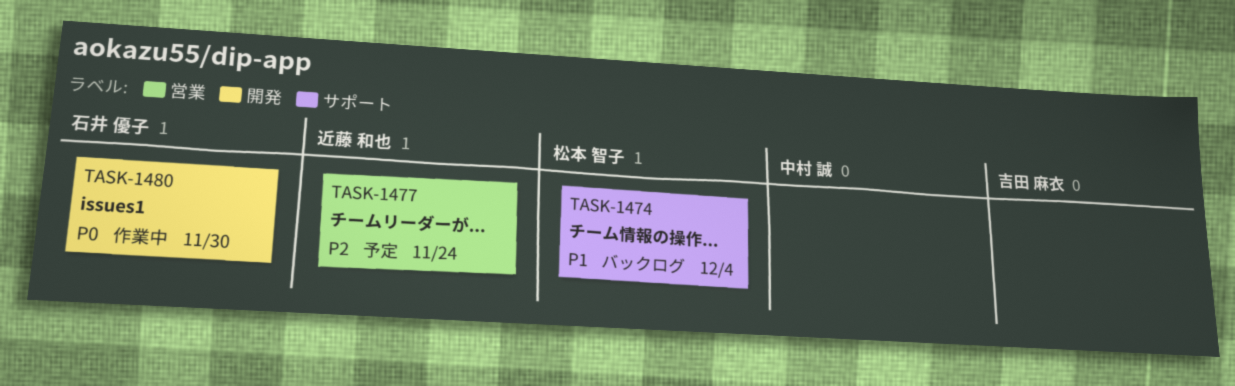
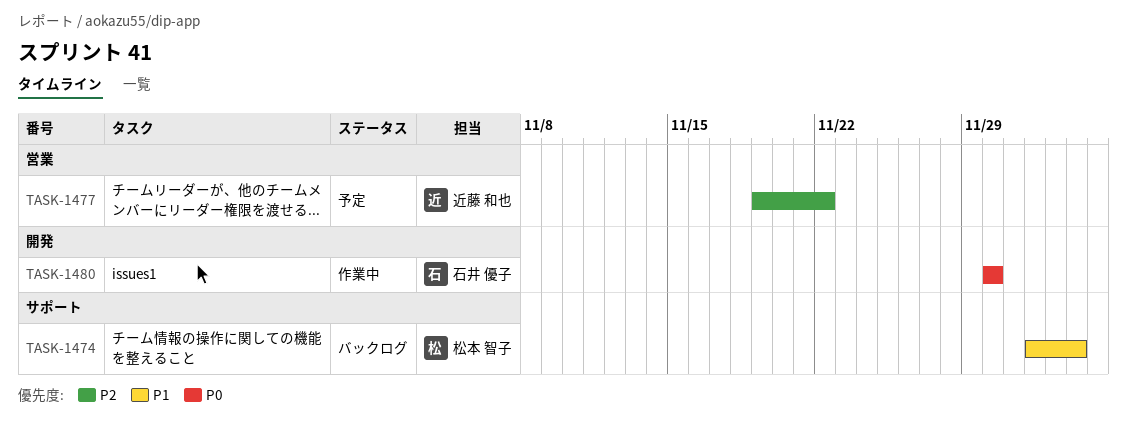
TASK-1477, due: Nov 24 -> Nov 22

